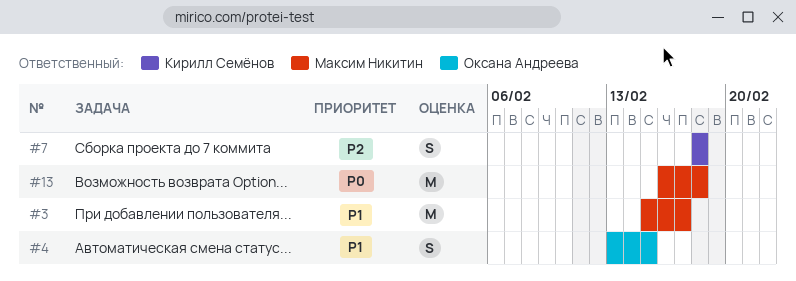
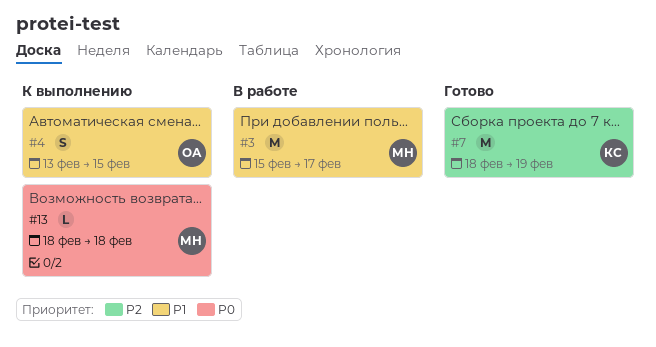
#7, estimate: S -> M
#7, due: Feb 18 -> Feb 19
#13, estimate: M -> L
#13, start: Feb 16 -> Feb 18

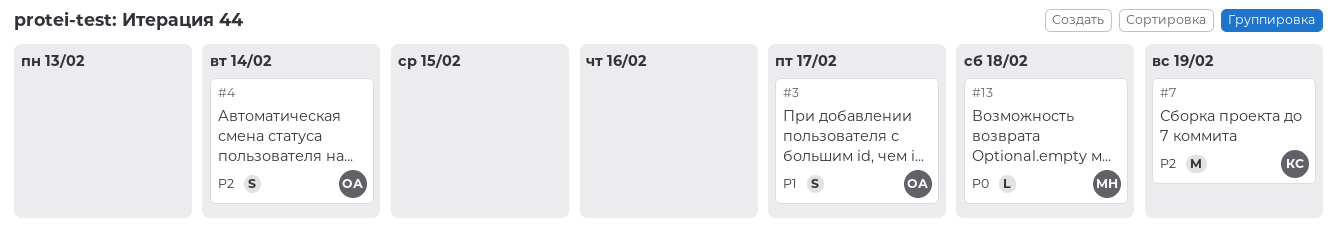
#3, owner: МН -> ОА
#3, estimate: M -> S
#4, priority: P1 -> P2
#4, due: Feb 15 -> Feb 14

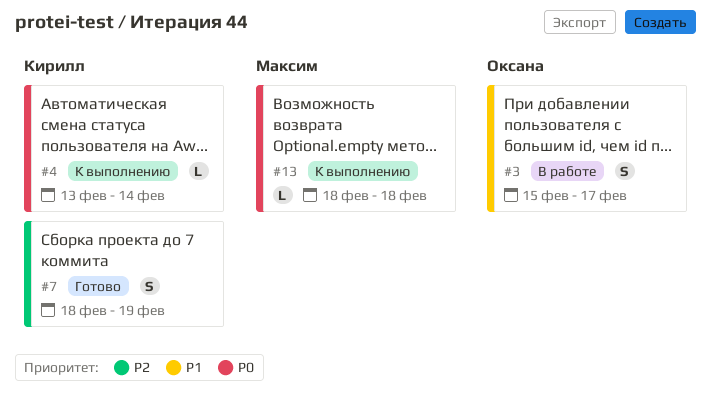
#4, owner: Оксана -> Кирилл
#4, priority: P2 -> P0
#4, estimate: S -> L
#7, estimate: M -> S

